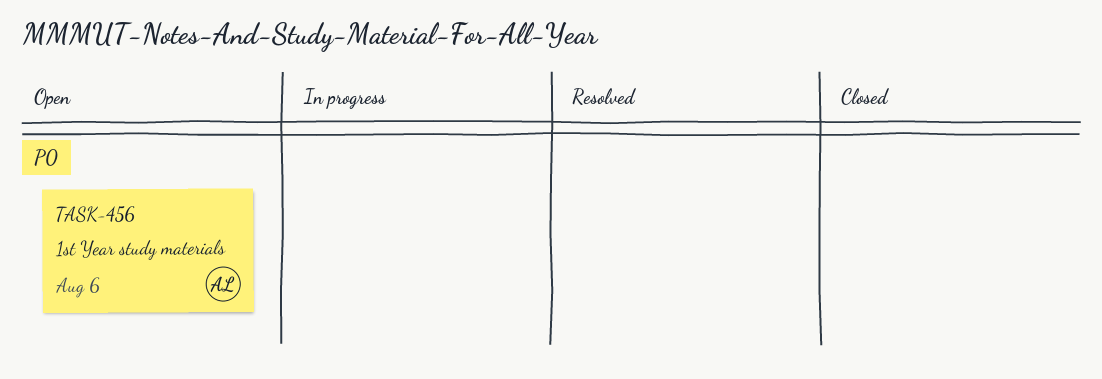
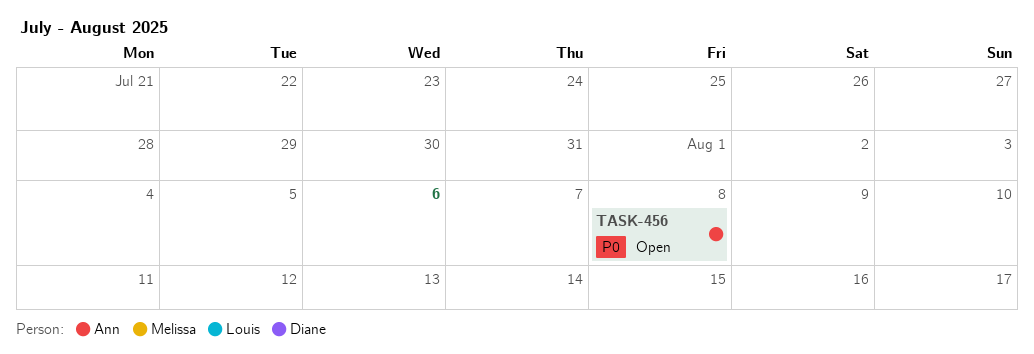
TASK-456, due: Aug 6 -> Aug 8

